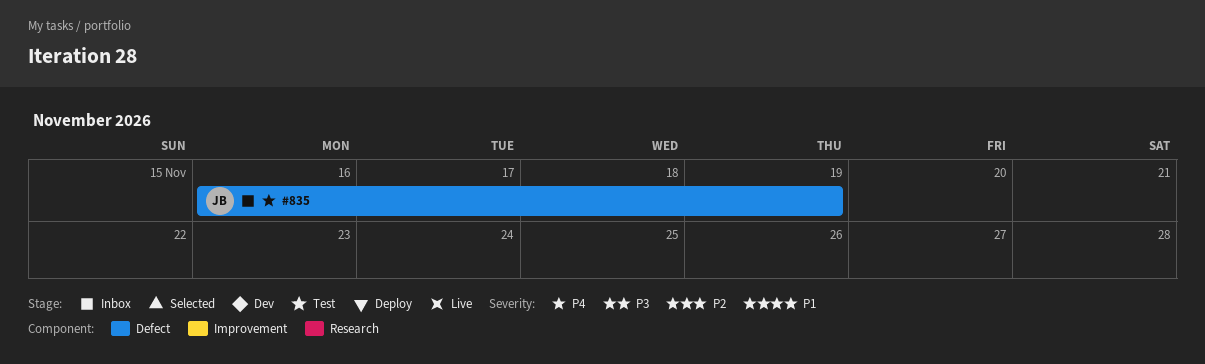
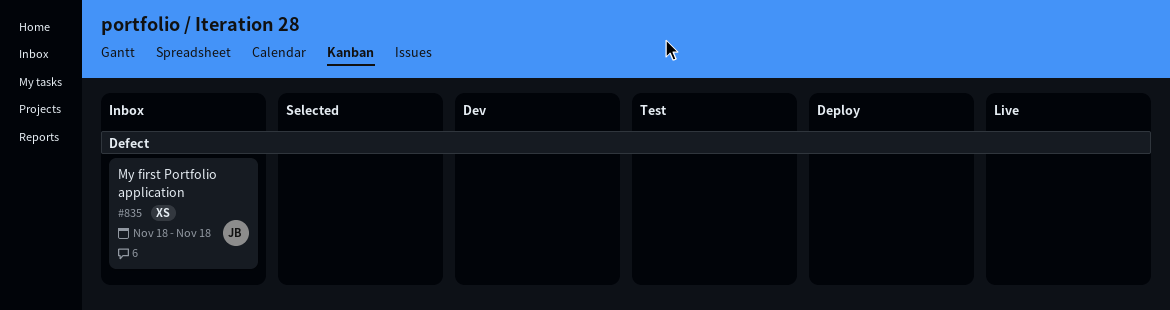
#835, start: Nov 16 -> Nov 18
#835, due: Nov 19 -> Nov 18

